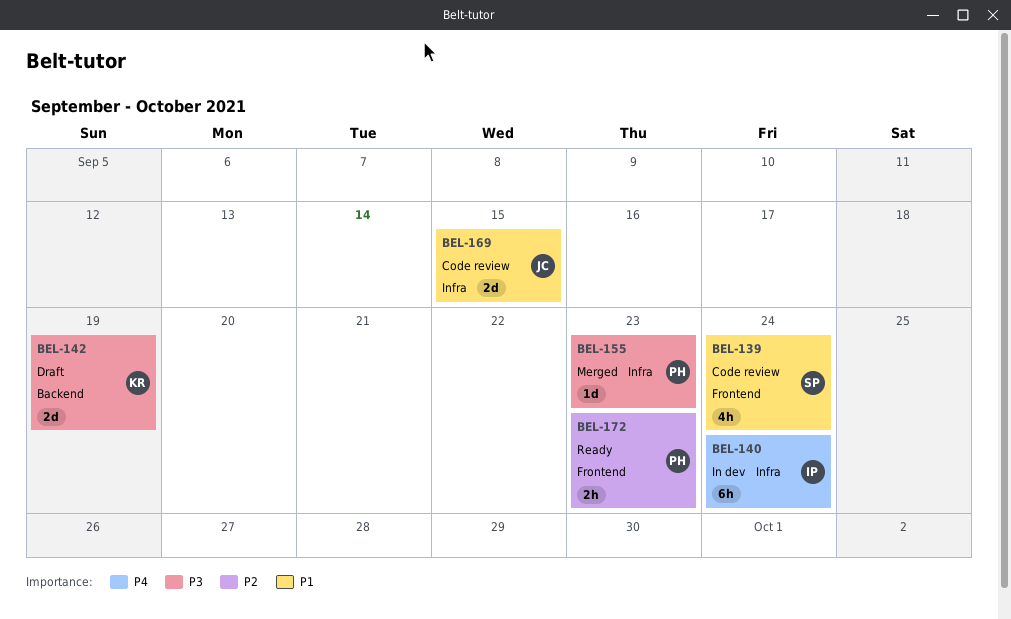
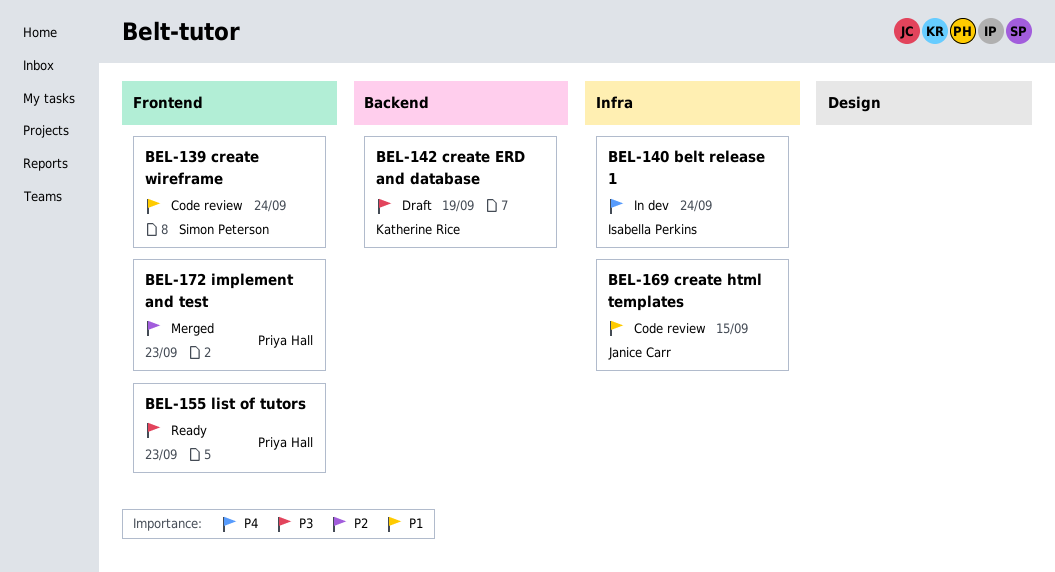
BEL-155, status: Merged -> Ready
BEL-155, label: Infra -> Frontend
BEL-172, status: Ready -> Merged

